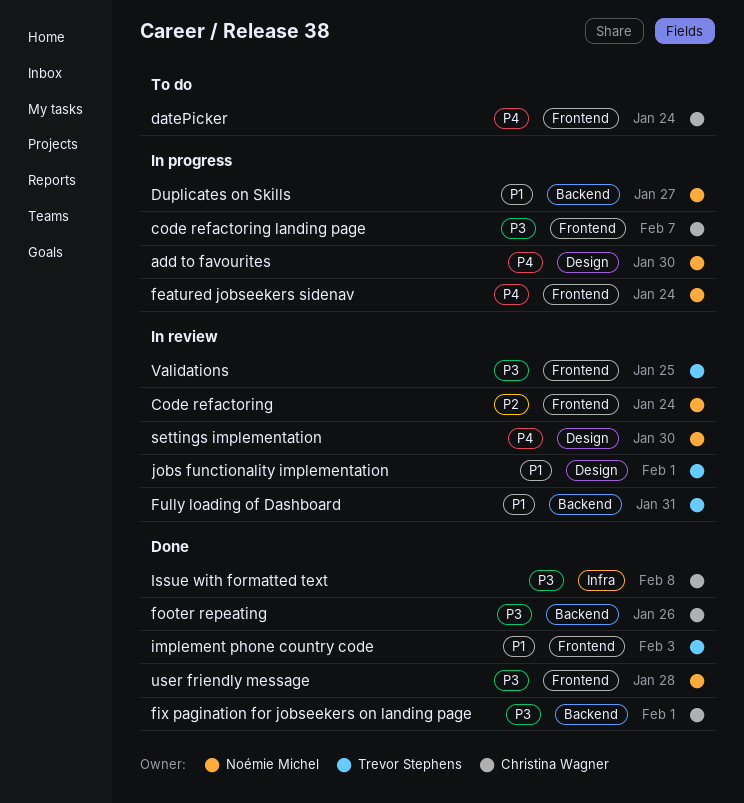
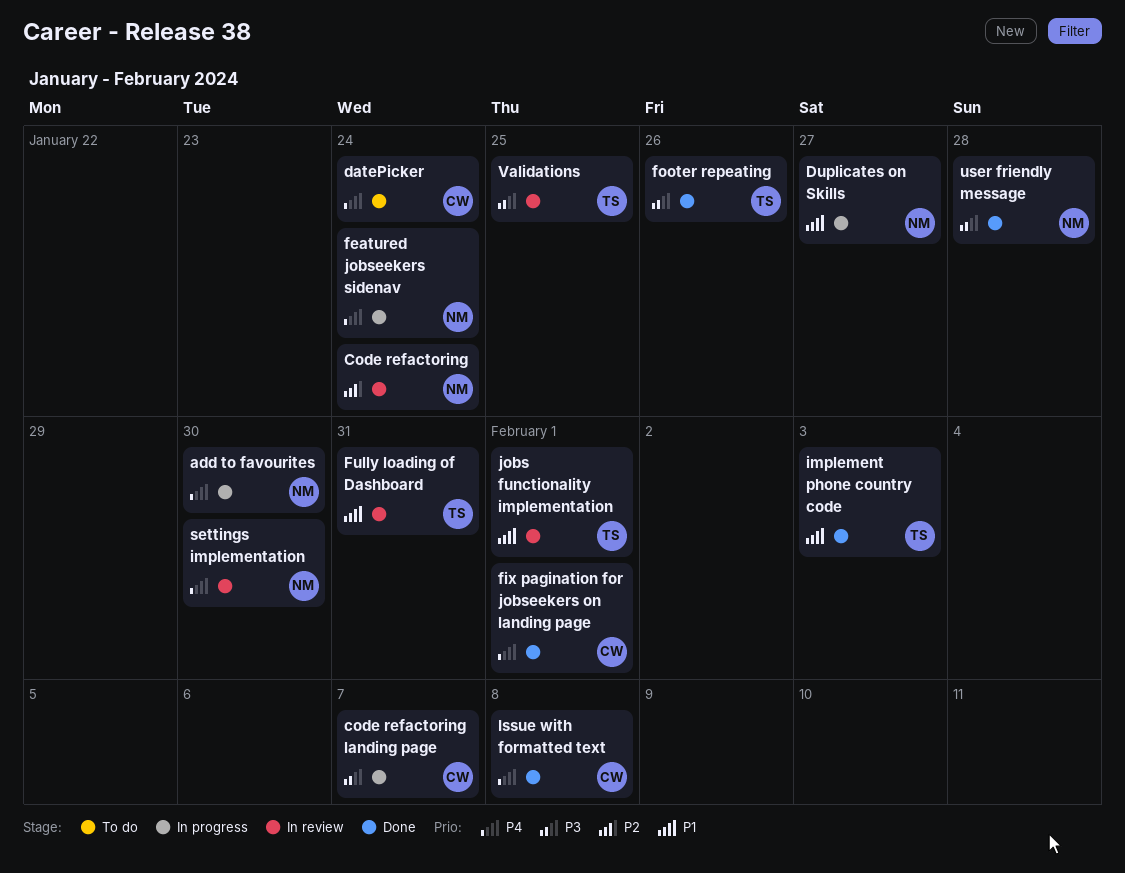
fix pagination for jobseekers on landing page, priority: P3 -> P4
footer repeating, owner: Christina Wagner -> Trevor Stephens
Issue with formatted text, priority: P3 -> P4

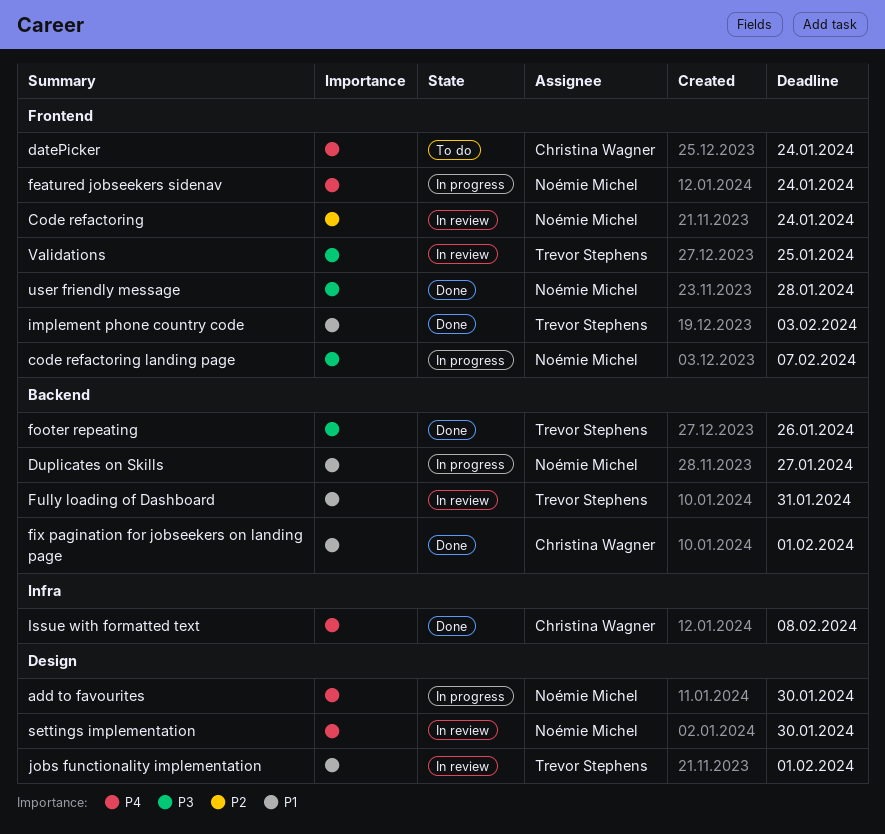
code refactoring landing page, owner: Christina Wagner -> Noémie Michel
fix pagination for jobseekers on landing page, priority: P4 -> P1

